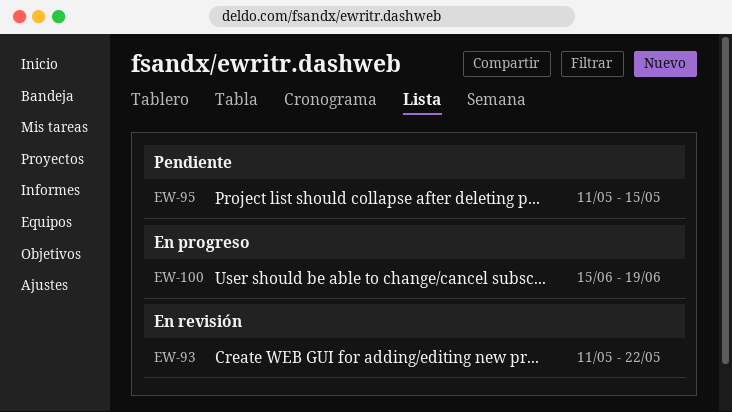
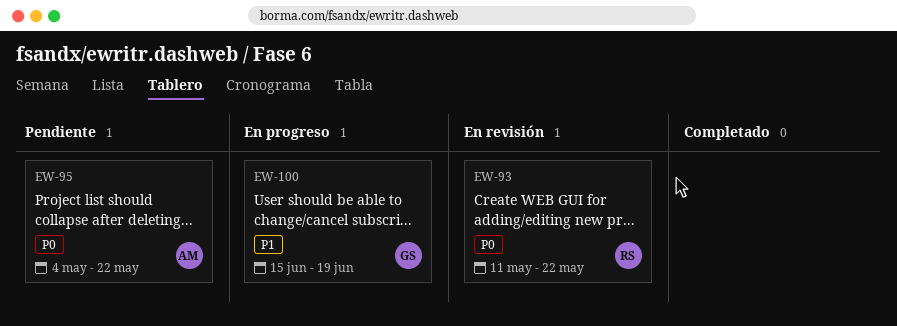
EW-95, start: May 11 -> May 4
EW-95, due: May 15 -> May 22

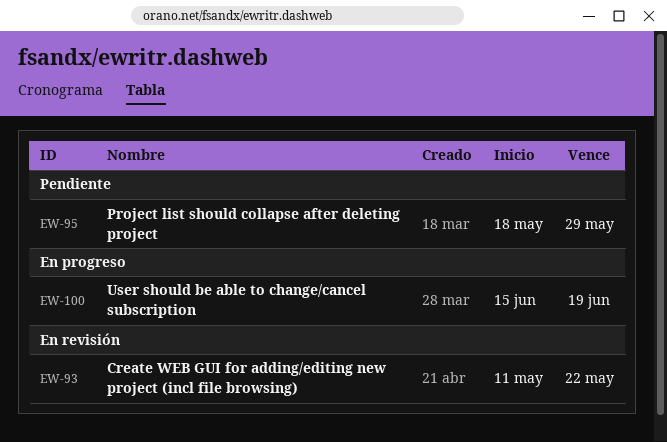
EW-95, start: May 4 -> May 18
EW-95, due: May 22 -> May 29

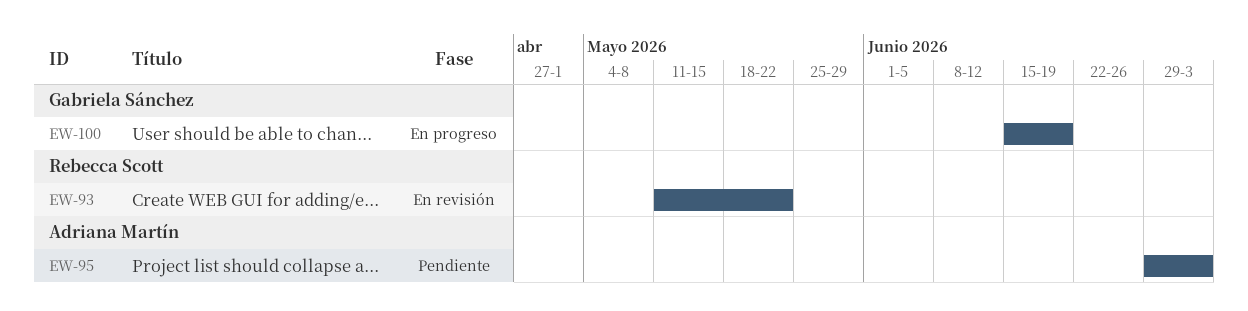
EW-95, start: May 18 -> Jun 29
EW-95, due: May 29 -> Jul 3

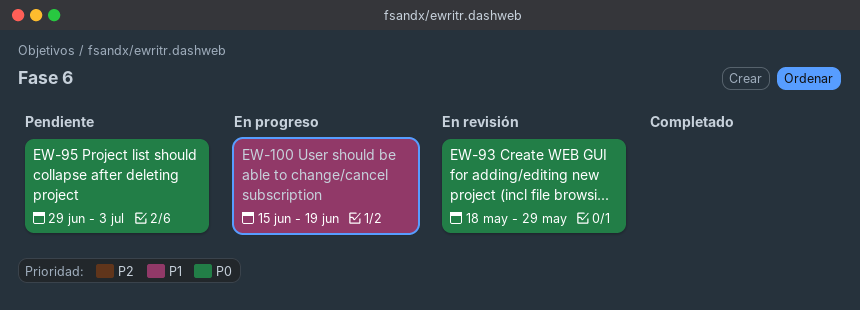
EW-93, start: May 11 -> May 18
EW-93, due: May 22 -> May 29

